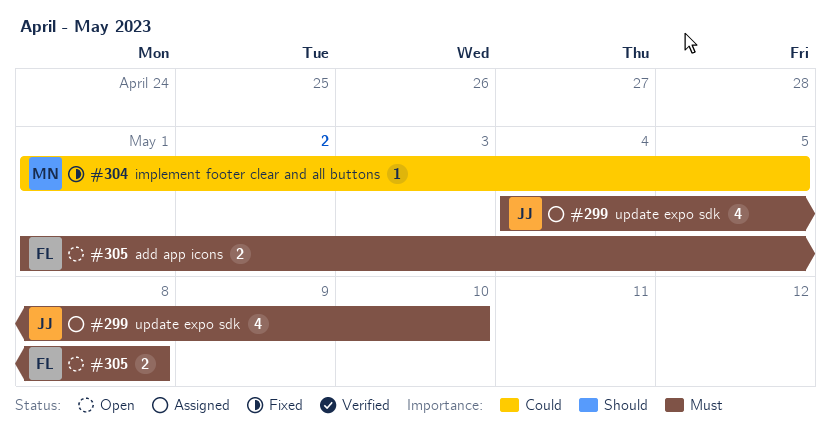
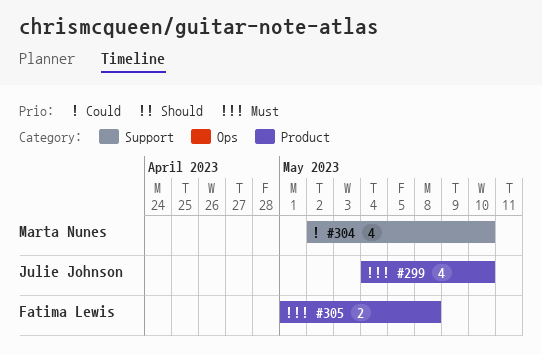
#304, estimate: 1 -> 4
#304, start: May 1 -> May 2
#304, due: May 5 -> May 10

